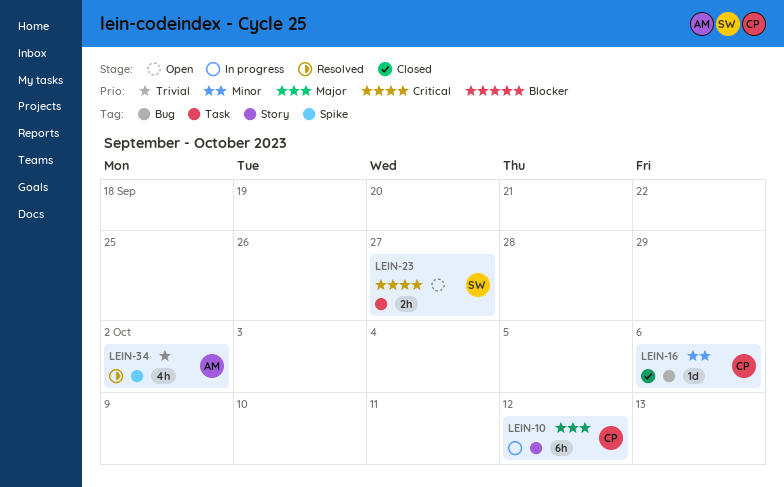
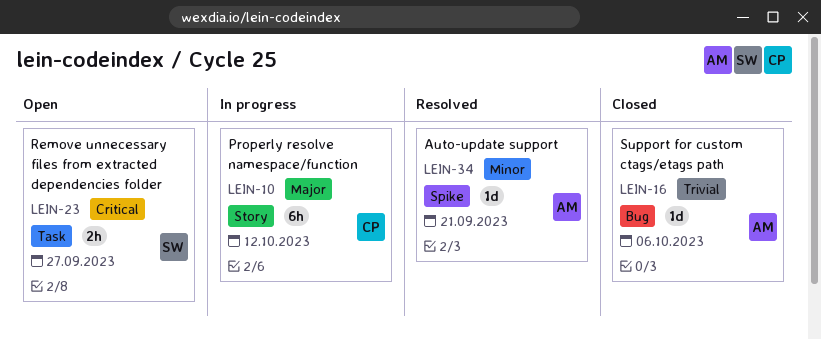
LEIN-16, owner: CP -> AM
LEIN-16, priority: Minor -> Trivial
LEIN-34, priority: Trivial -> Minor
LEIN-34, estimate: 4h -> 1d
LEIN-34, due: Oct 2 -> Sep 21

